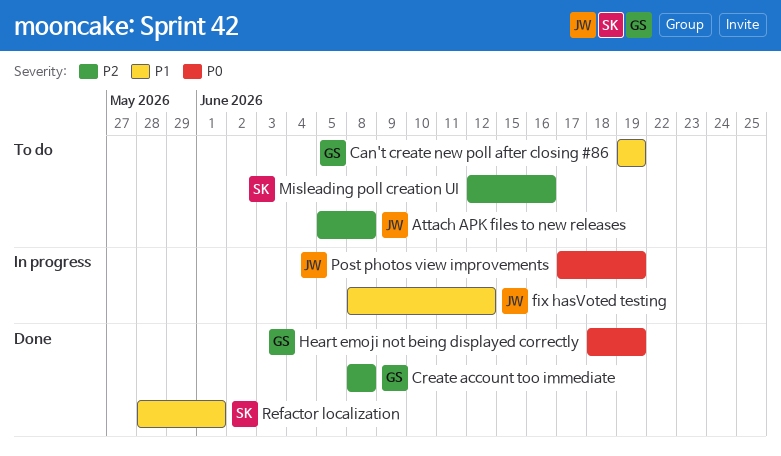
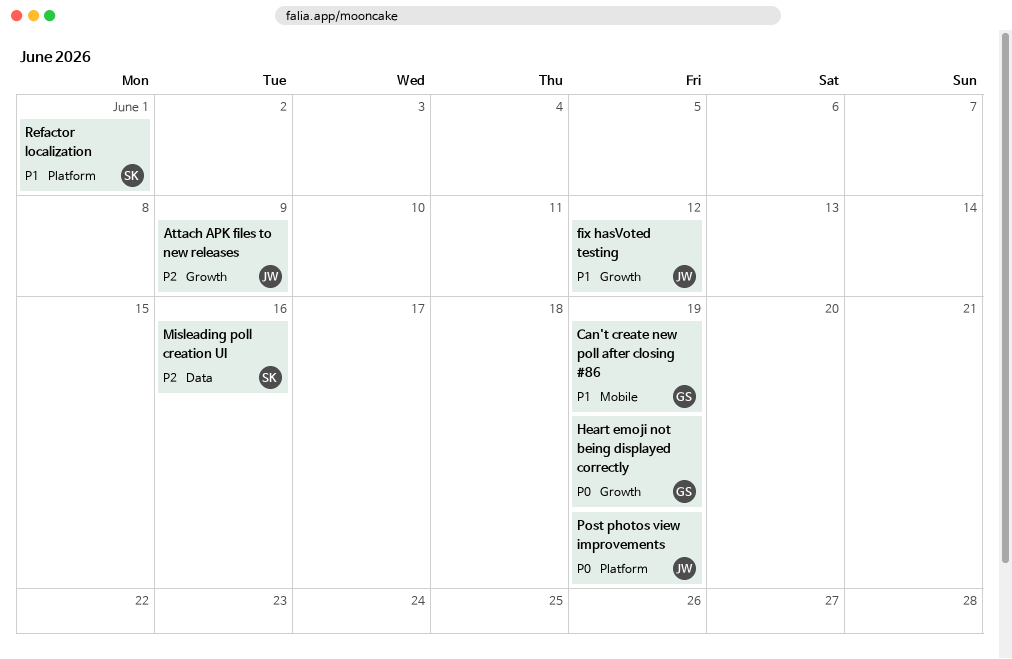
Attach APK files to new releases, due: Jun 8 -> Jun 9
Create account too immediate: present -> none

